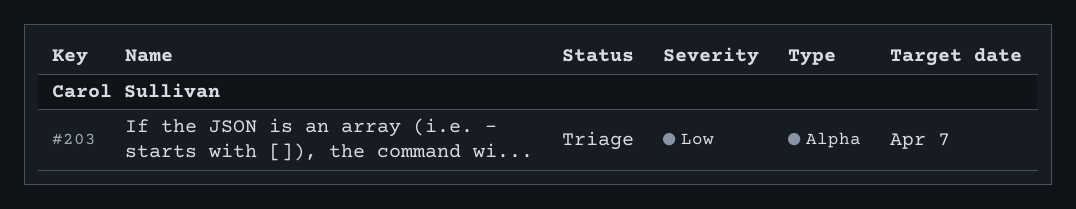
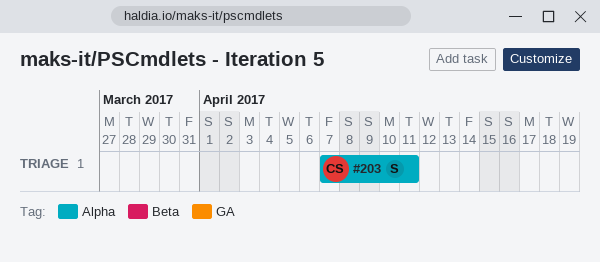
#203, due: Apr 7 -> Apr 11

